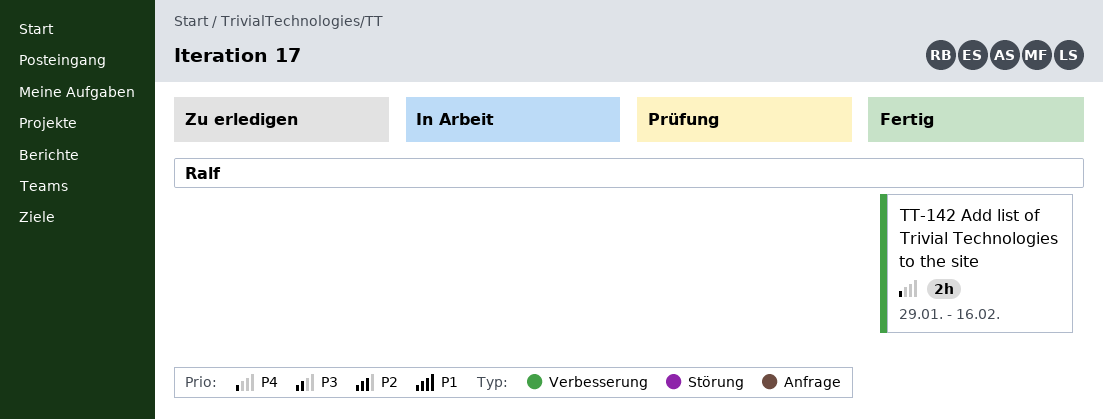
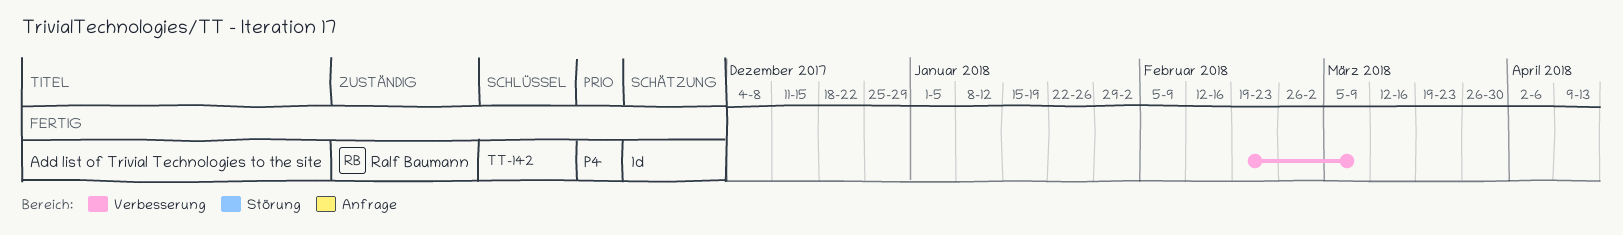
TT-142, estimate: 2h -> 1d
TT-142, start: Jan 29 -> Feb 19
TT-142, due: Feb 16 -> Mar 9

